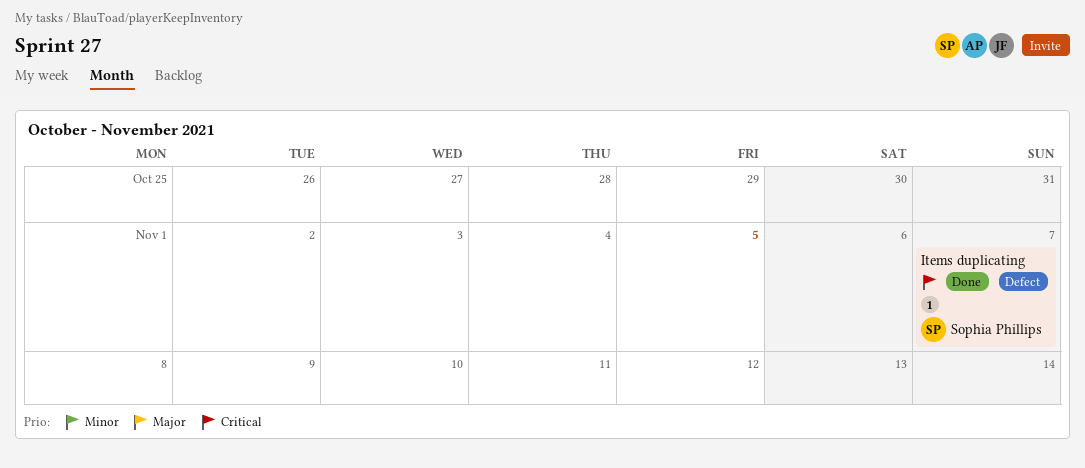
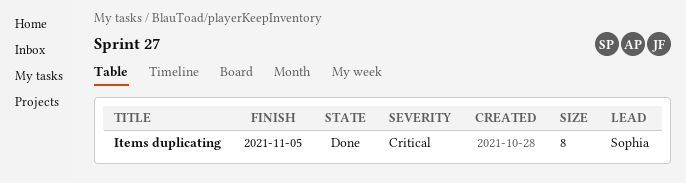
Items duplicating, estimate: 1 -> 8
Items duplicating, due: Nov 7 -> Nov 5

